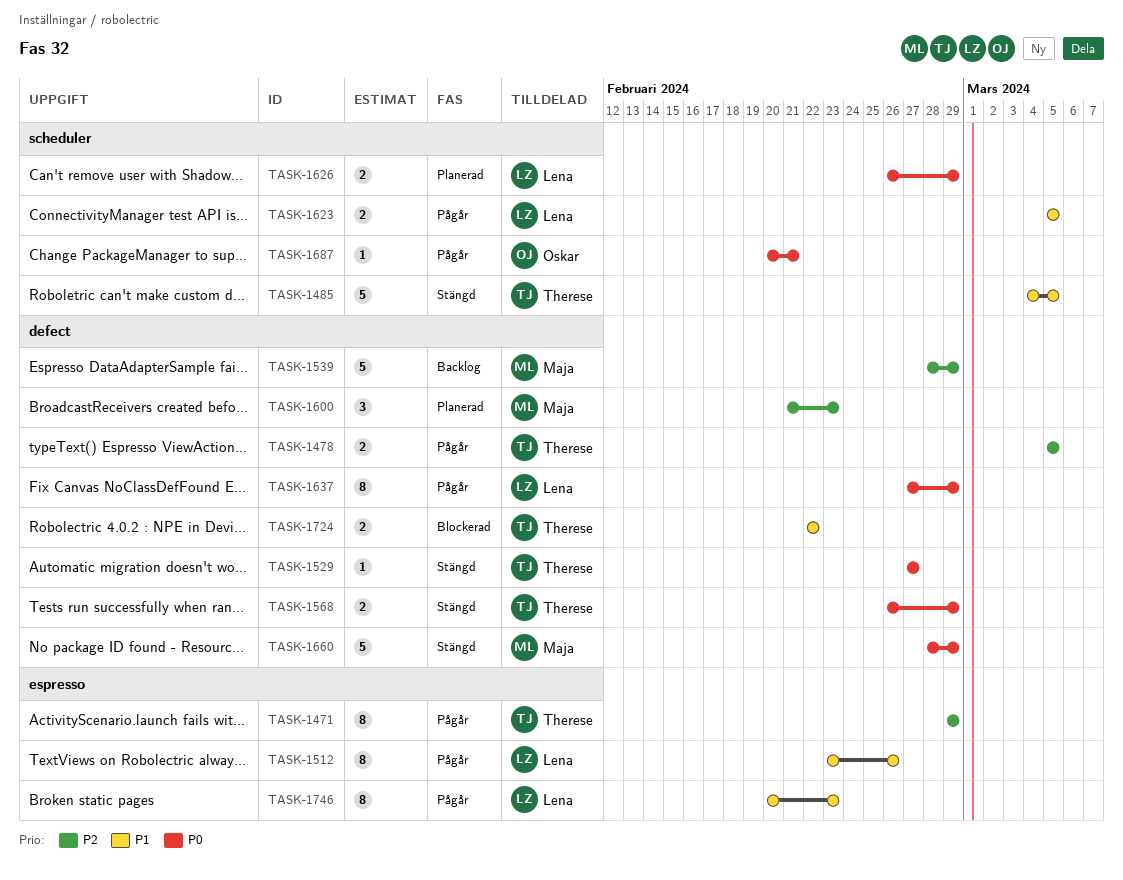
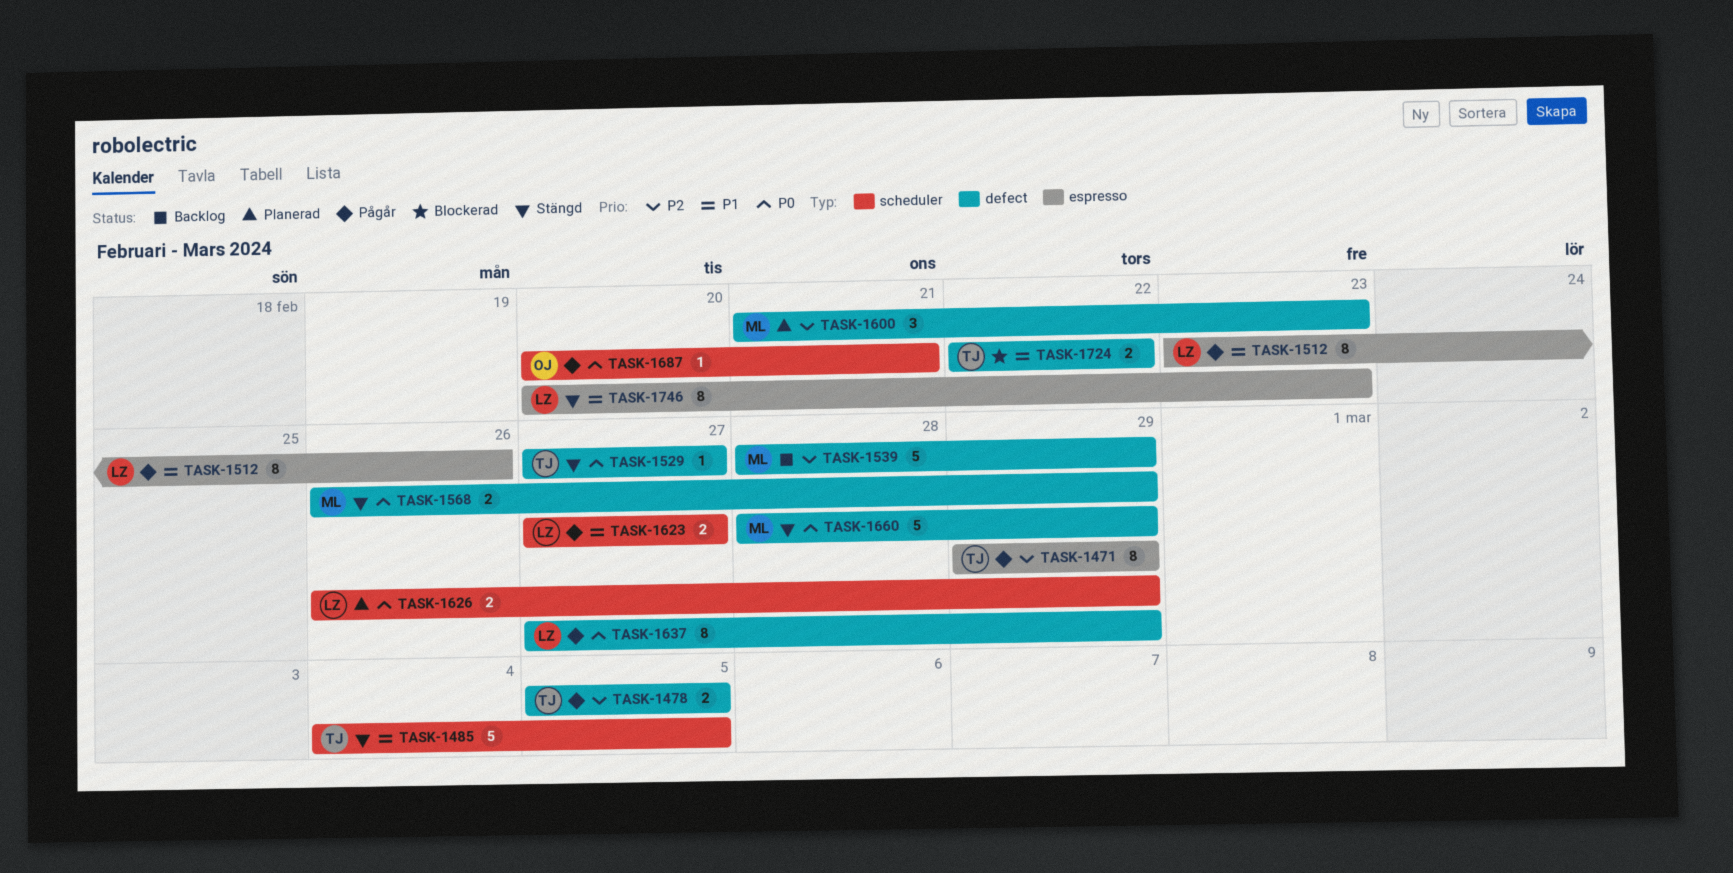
TASK-1568, owner: Therese -> Maja
TASK-1623, start: Mar 5 -> Feb 27
TASK-1623, due: Mar 5 -> Feb 27
TASK-1746, status: Pågår -> Stängd

